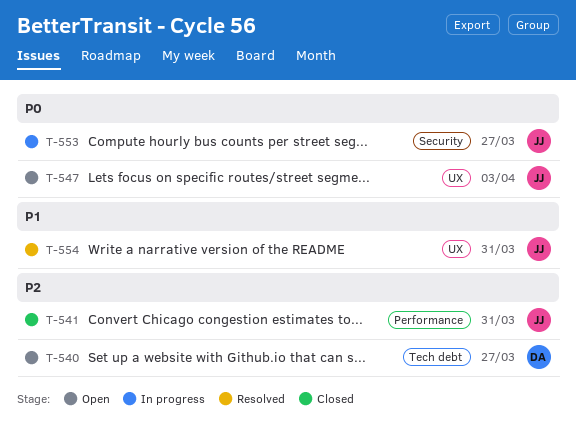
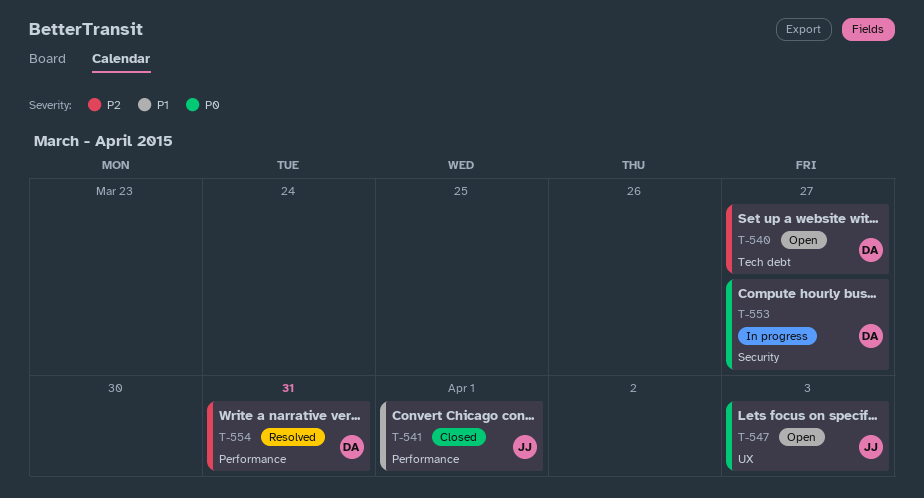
T-541, priority: P2 -> P1
T-541, due: Mar 31 -> Apr 1
T-553, owner: JJ -> DA
T-554, owner: JJ -> DA
T-554, priority: P1 -> P2
T-554, label: UX -> Performance

